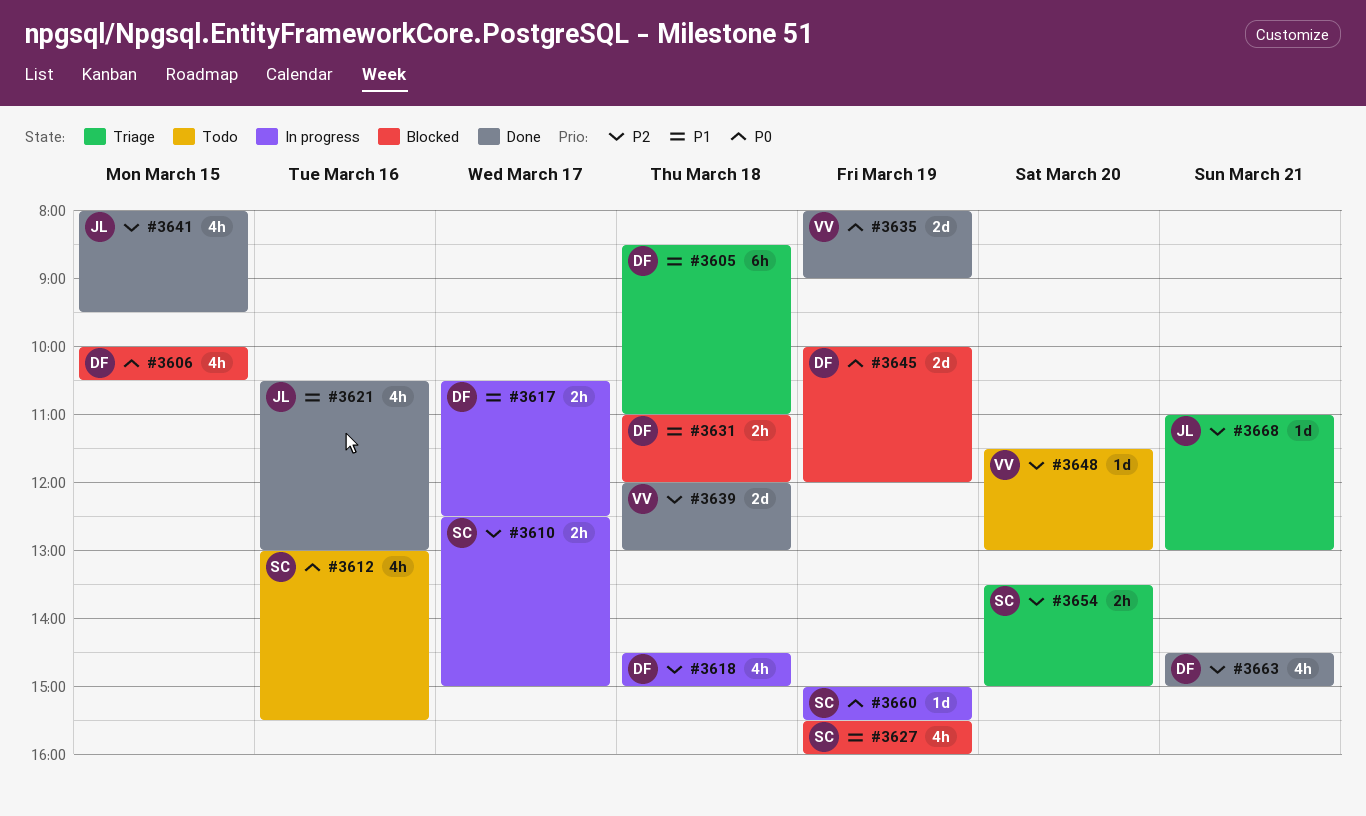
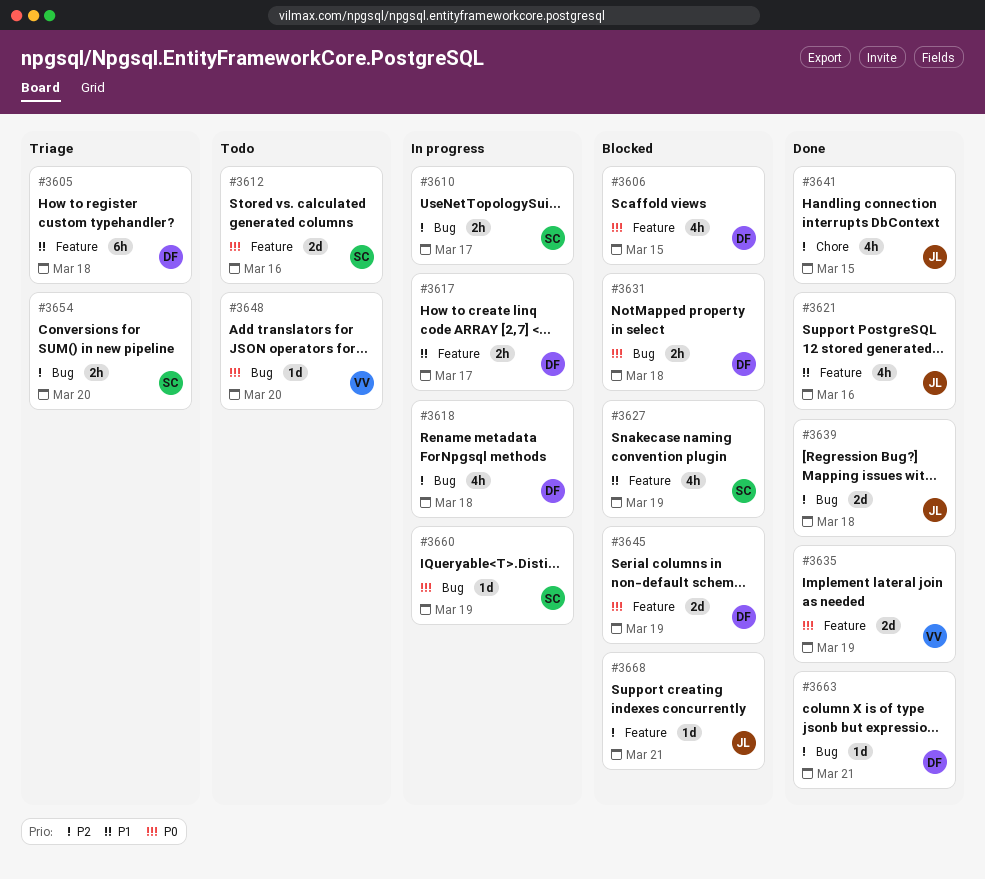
#3612, estimate: 4h -> 2d
#3631, priority: P1 -> P0
#3639, owner: VV -> JL
#3648, priority: P2 -> P0
#3663, estimate: 4h -> 1d
#3668, status: Triage -> Blocked

